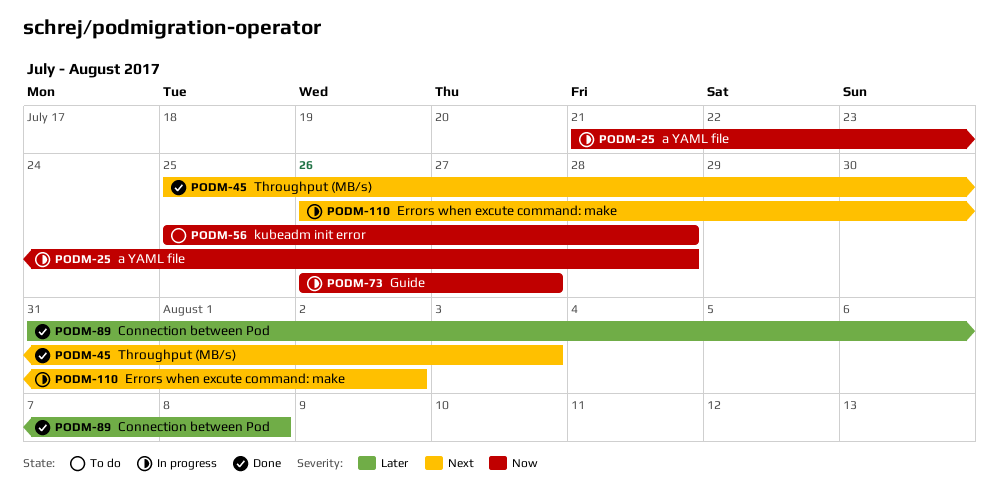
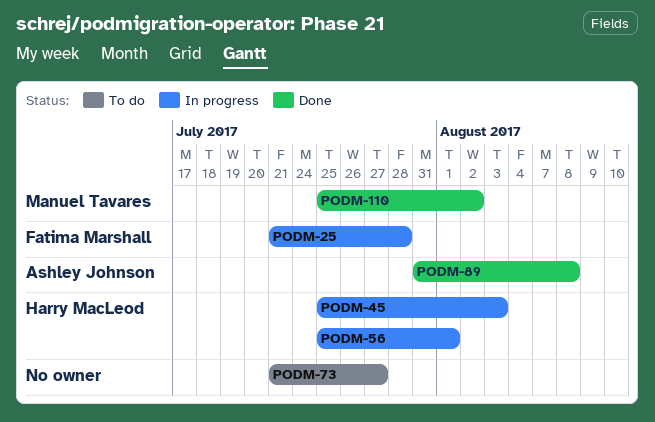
PODM-45, status: Done -> In progress
PODM-56, status: To do -> In progress
PODM-56, due: Jul 28 -> Aug 1
PODM-73, status: In progress -> To do
PODM-73, start: Jul 26 -> Jul 21
PODM-110, status: In progress -> Done
PODM-110, start: Jul 26 -> Jul 25

